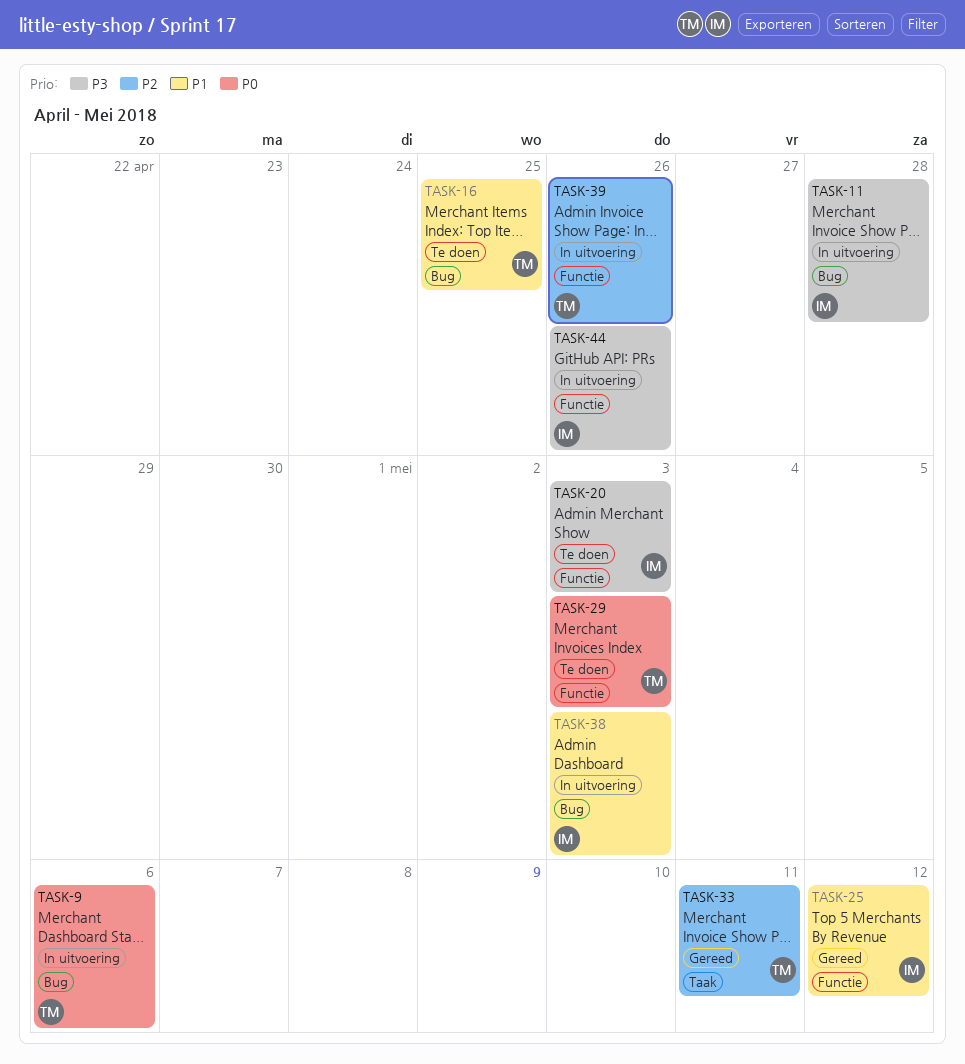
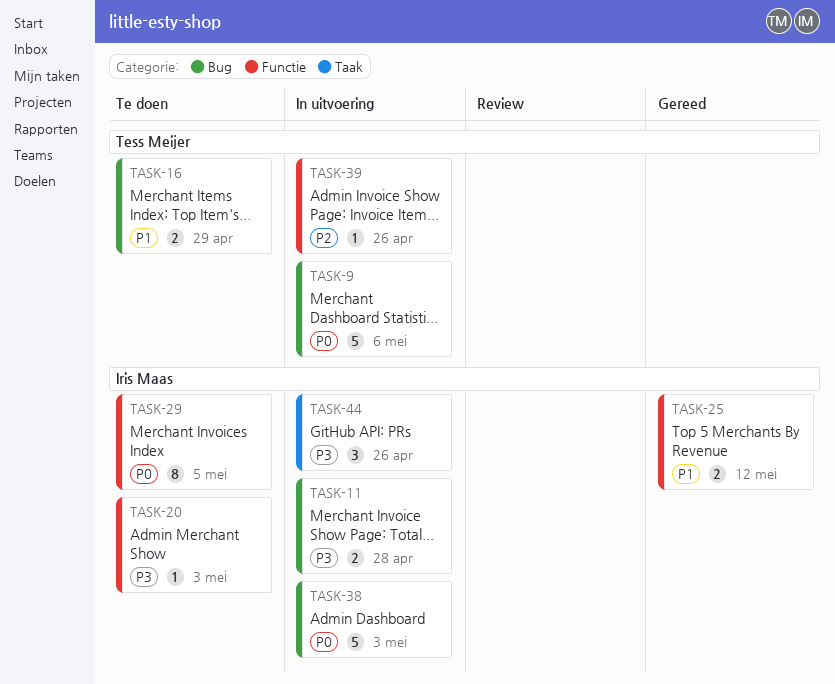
TASK-16, due: Apr 25 -> Apr 29
TASK-29, owner: Tess Meijer -> Iris Maas
TASK-29, due: May 3 -> May 5
TASK-33: present -> none
TASK-38, priority: P1 -> P0
TASK-44, label: Functie -> Taak

